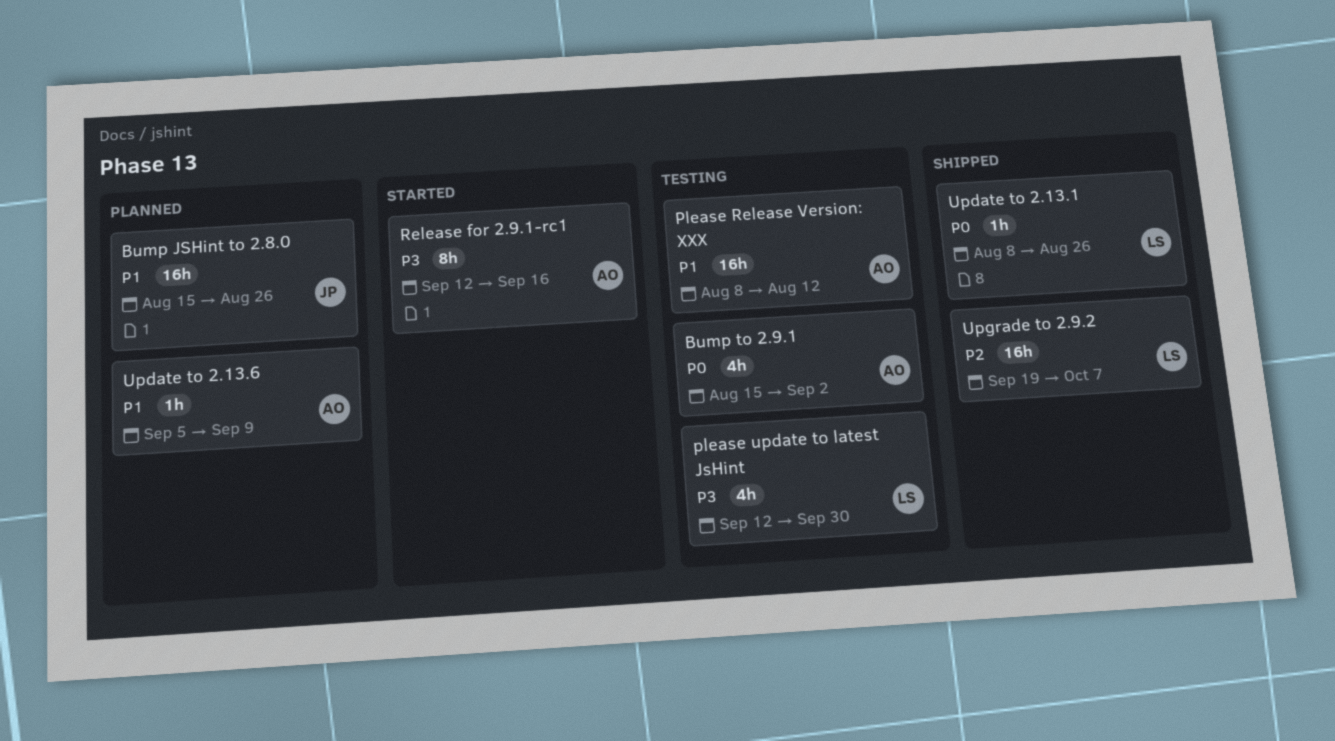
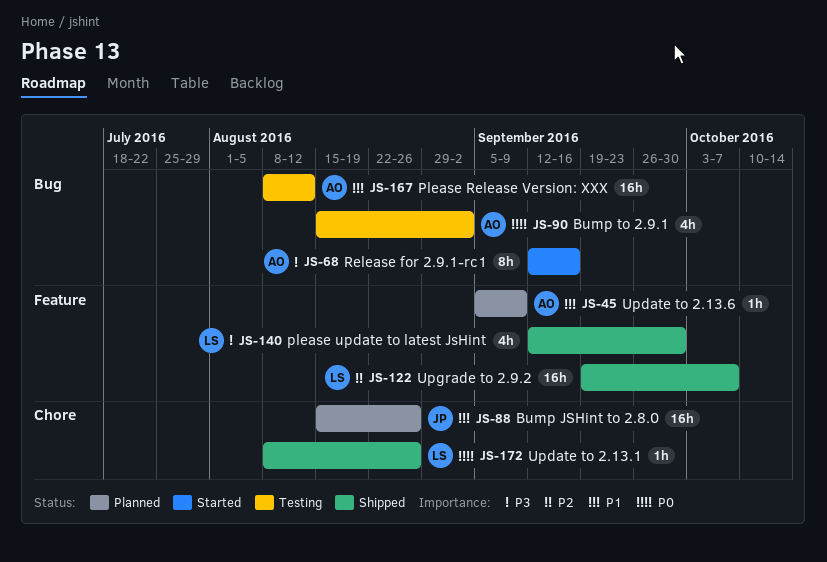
please update to latest JsHint, status: Testing -> Shipped

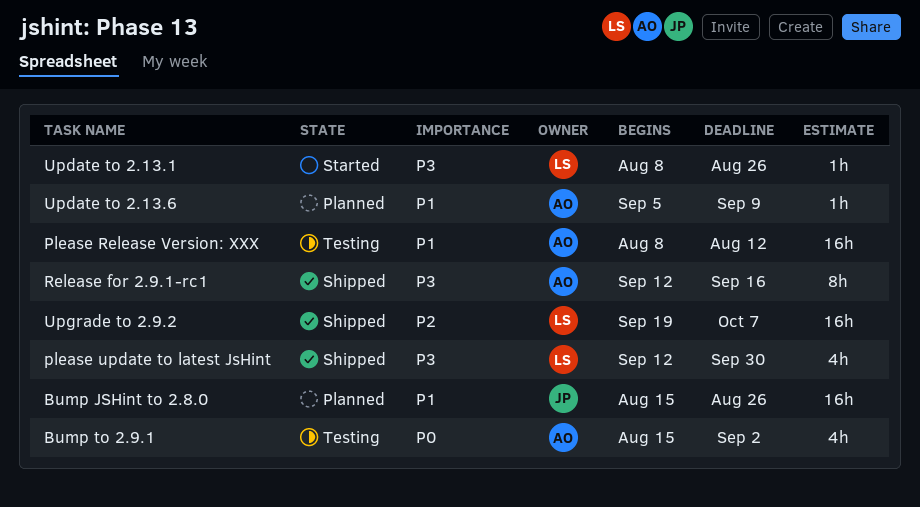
Release for 2.9.1-rc1, status: Started -> Shipped
Update to 2.13.1, status: Shipped -> Started
Update to 2.13.1, priority: P0 -> P3

